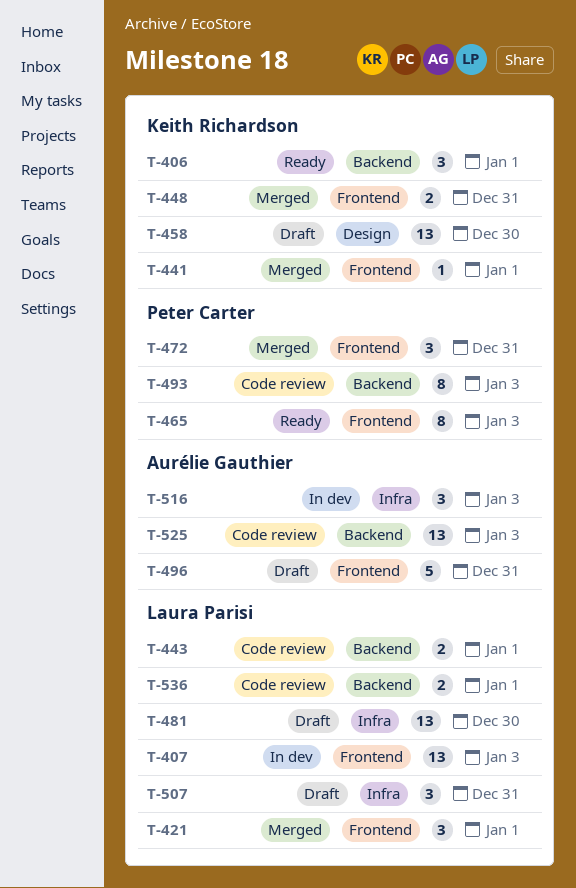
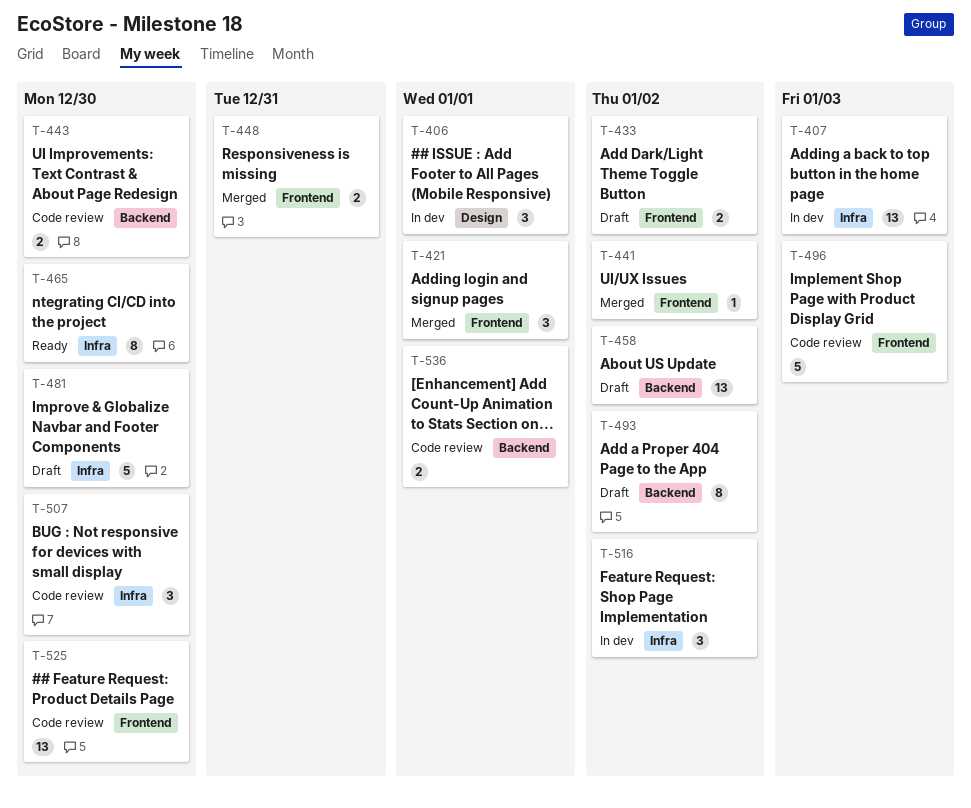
T-406, status: Ready -> In dev
T-406, label: Backend -> Design
T-407, label: Frontend -> Infra
T-433: none -> present
T-441, due: Jan 1 -> Jan 2
T-443, due: Jan 1 -> Dec 30
T-458, label: Design -> Backend
T-458, due: Dec 30 -> Jan 2
T-465, label: Frontend -> Infra
T-465, due: Jan 3 -> Dec 30
T-472: present -> none
T-481, estimate: 13 -> 5
T-493, status: Code review -> Draft
T-493, due: Jan 3 -> Jan 2
T-496, status: Draft -> Code review
T-496, due: Dec 31 -> Jan 3
T-507, status: Draft -> Code review
T-507, due: Dec 31 -> Dec 30
T-516, due: Jan 3 -> Jan 2
T-525, label: Backend -> Frontend
T-525, due: Jan 3 -> Dec 30

